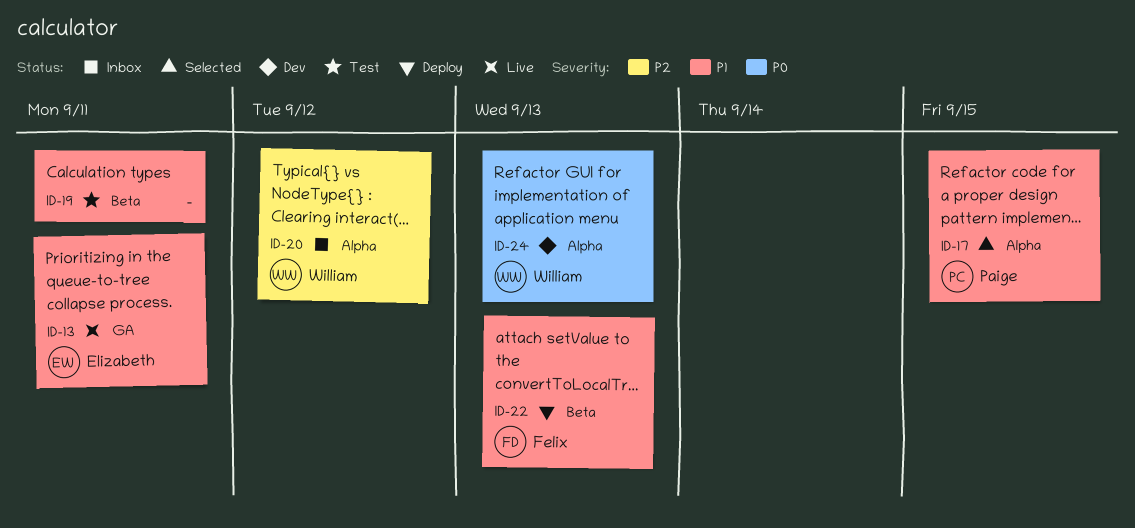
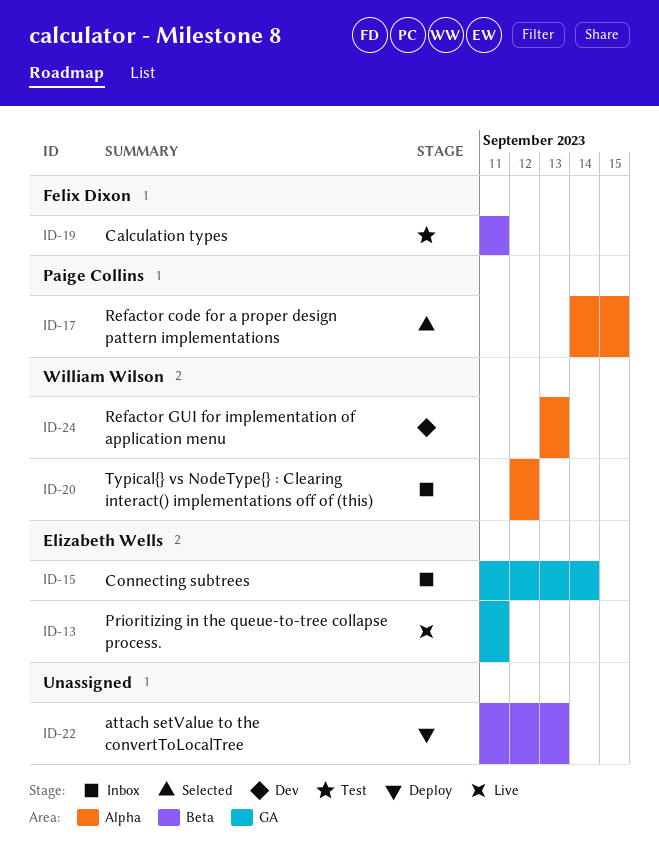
ID-15: none -> present
ID-19, owner: none -> Felix Dixon
ID-22, owner: Felix Dixon -> none

